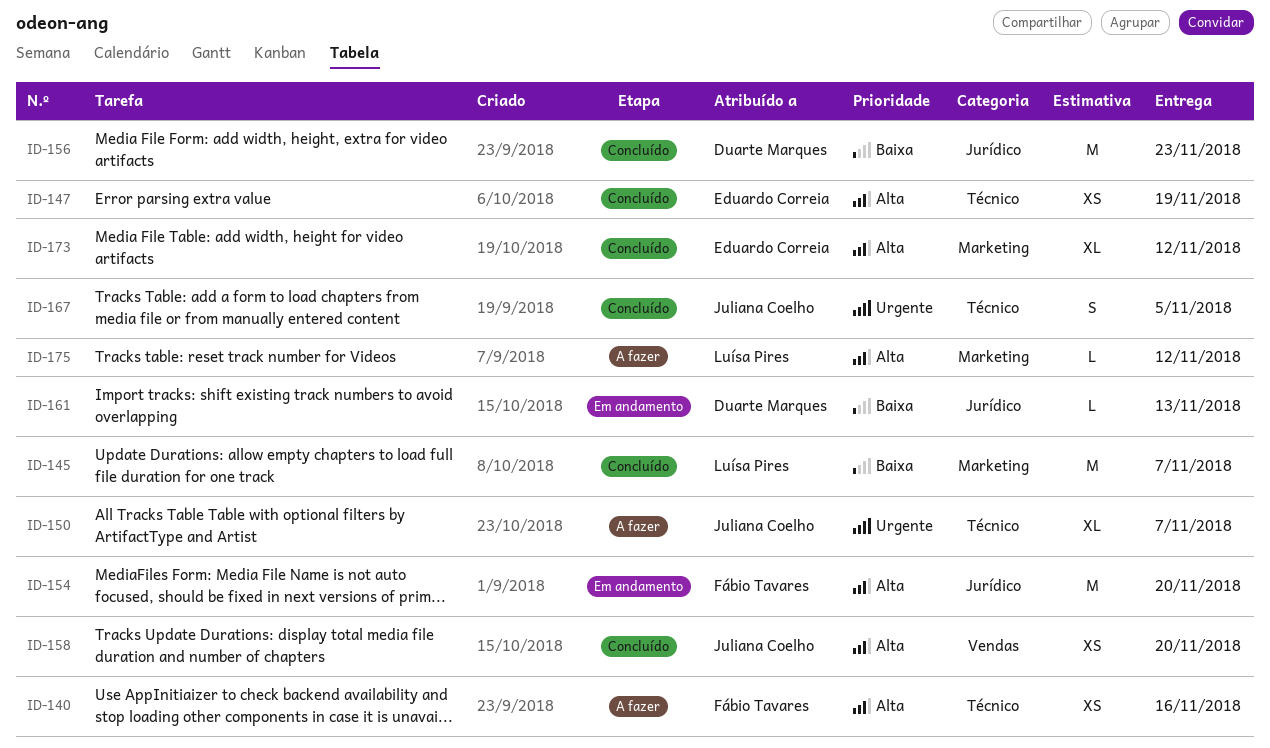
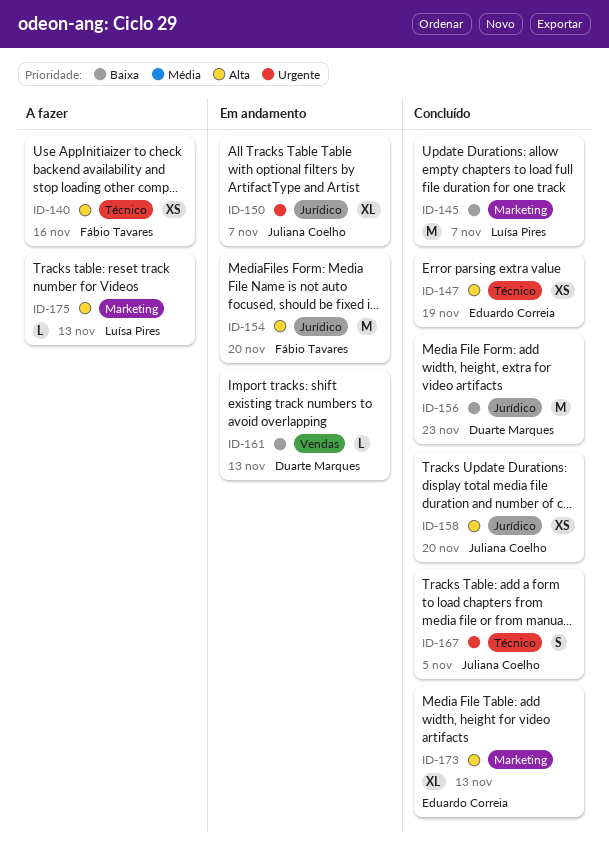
ID-150, status: A fazer -> Em andamento
ID-150, label: Técnico -> Jurídico
ID-158, label: Vendas -> Jurídico
ID-161, label: Jurídico -> Vendas
ID-173, due: Nov 12 -> Nov 13
ID-175, due: Nov 12 -> Nov 13

